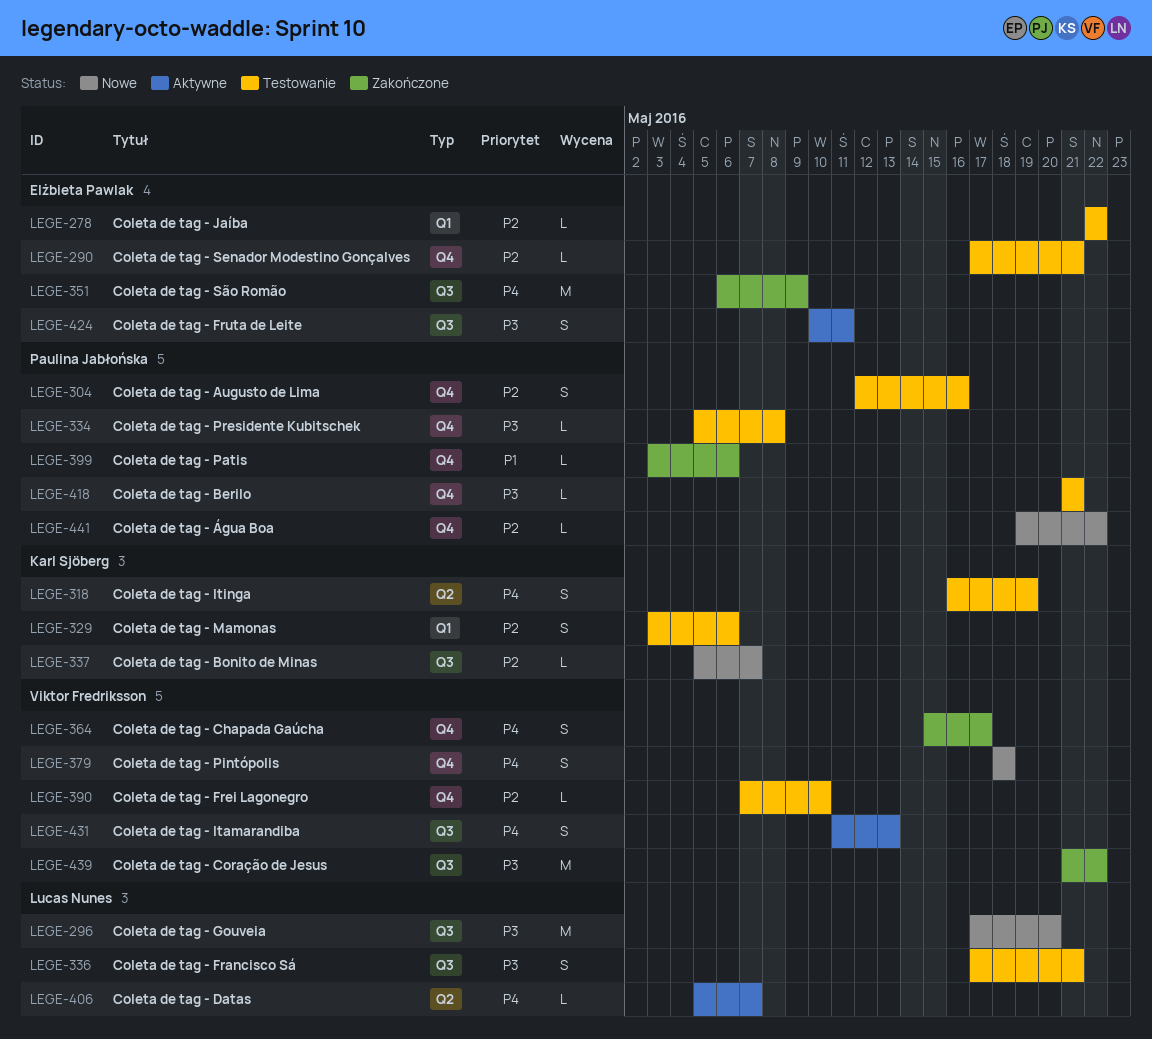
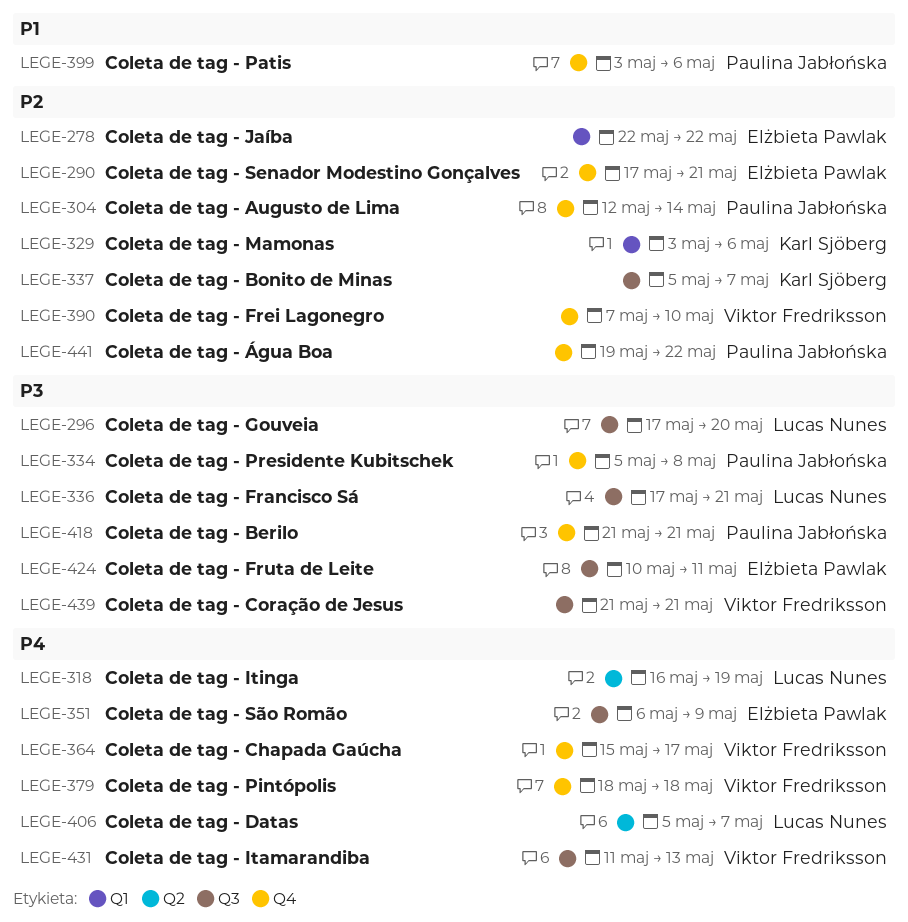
LEGE-304, due: May 16 -> May 14
LEGE-318, owner: Karl Sjöberg -> Lucas Nunes
LEGE-439, due: May 22 -> May 21

